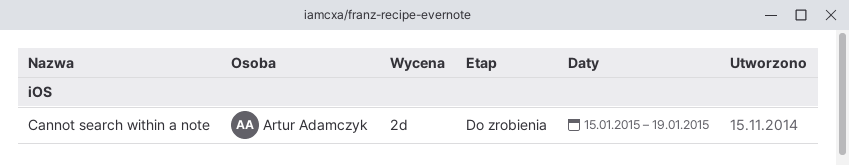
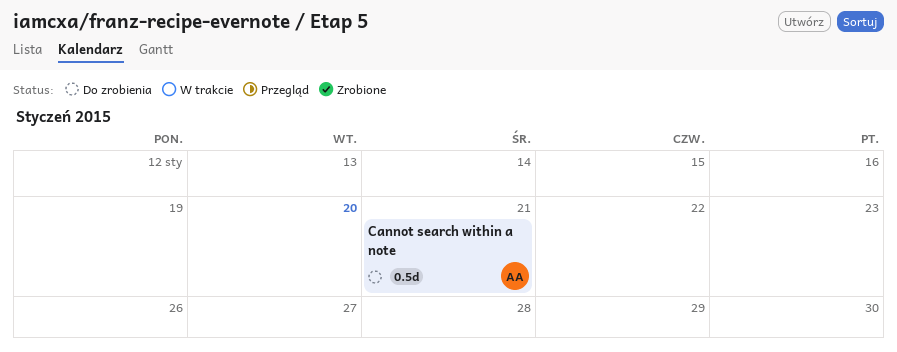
Cannot search within a note, estimate: 2d -> 0.5d
Cannot search within a note, due: Jan 19 -> Jan 21

